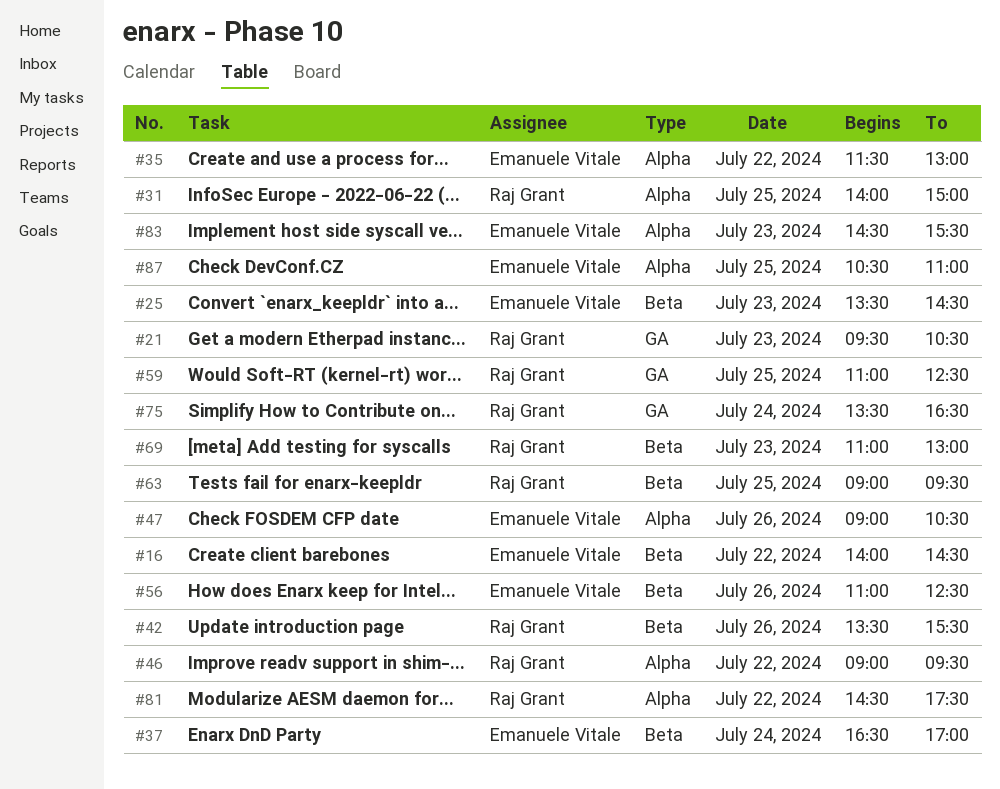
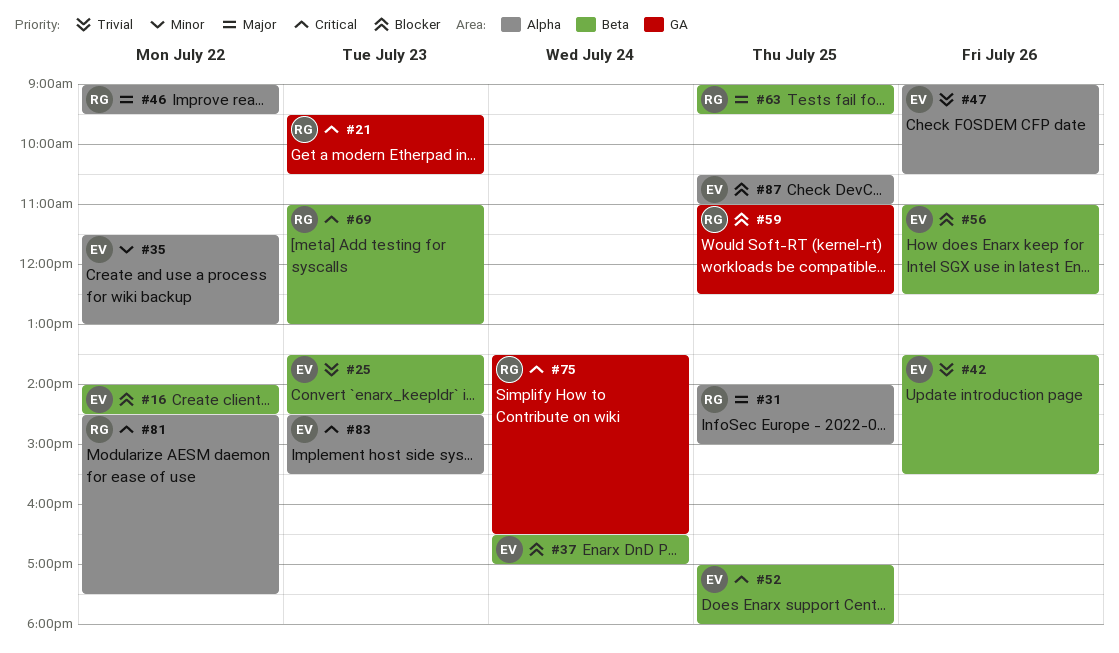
#42, owner: Raj Grant -> Emanuele Vitale
#52: none -> present

